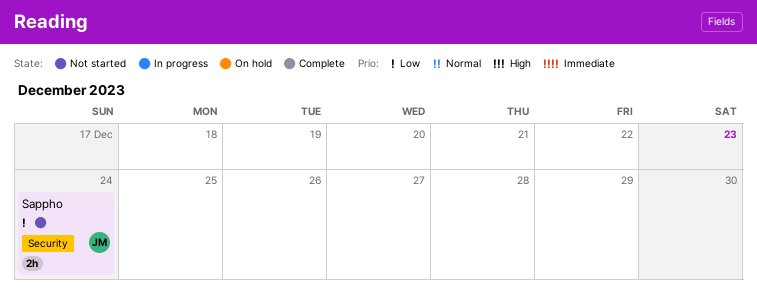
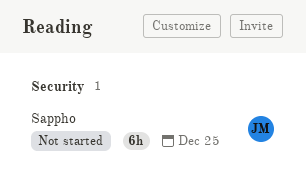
Sappho, estimate: 2h -> 6h
Sappho, due: Dec 24 -> Dec 25

